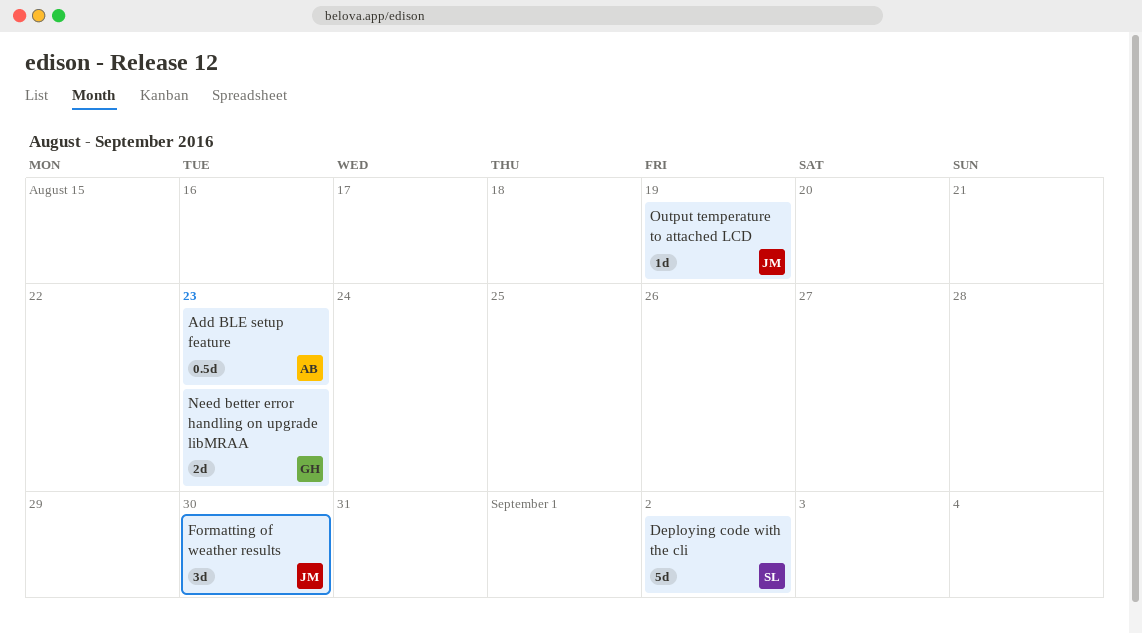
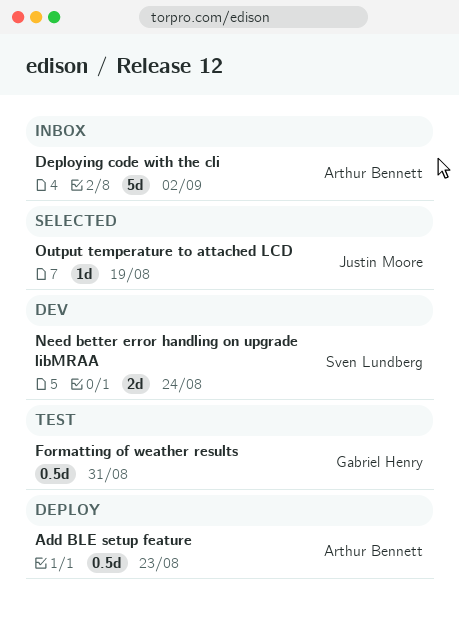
Deploying code with the cli, owner: Sven Lundberg -> Arthur Bennett
Formatting of weather results, owner: Justin Moore -> Gabriel Henry
Formatting of weather results, estimate: 3d -> 0.5d
Formatting of weather results, due: Aug 30 -> Aug 31
Need better error handling on upgrade libMRAA, owner: Gabriel Henry -> Sven Lundberg
Need better error handling on upgrade libMRAA, due: Aug 23 -> Aug 24

